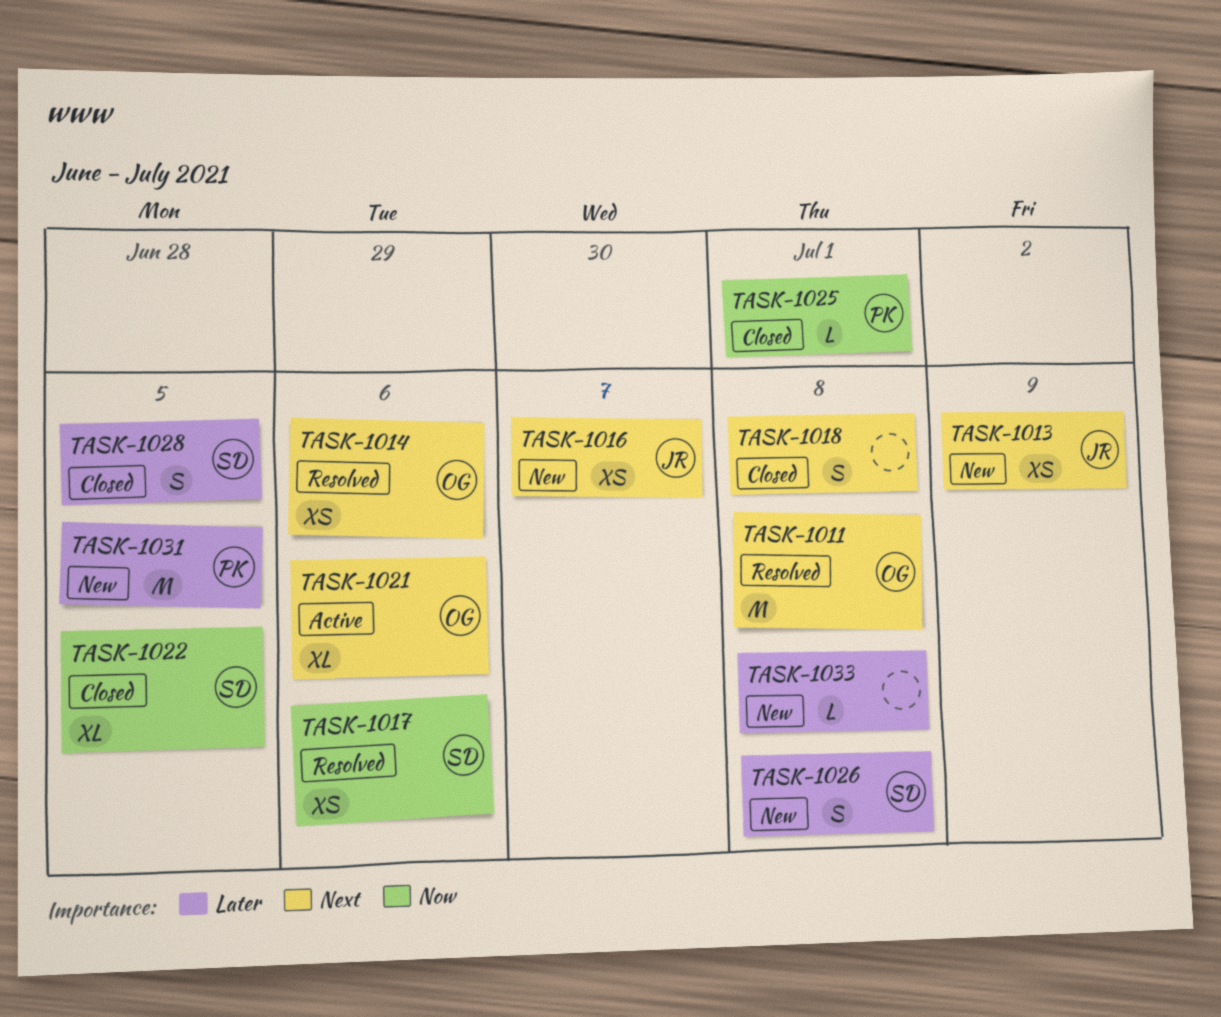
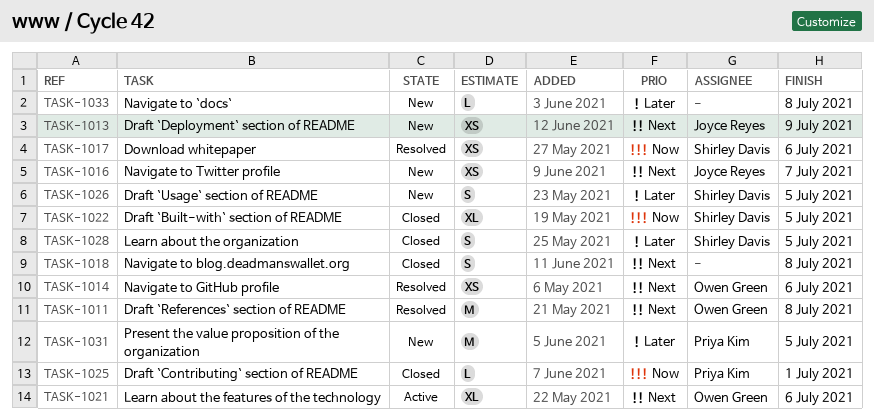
TASK-1026, due: Jul 8 -> Jul 5

